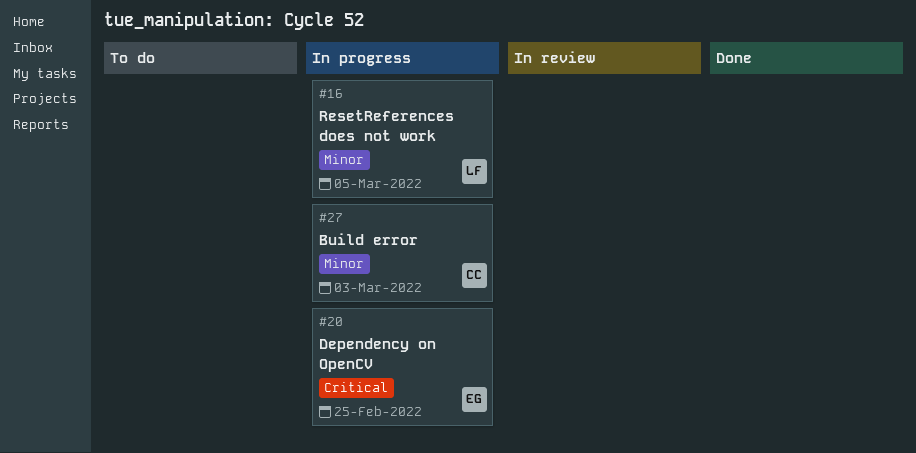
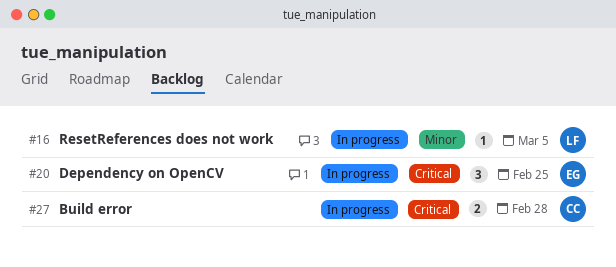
#27, priority: Minor -> Critical
#27, due: Mar 3 -> Feb 28

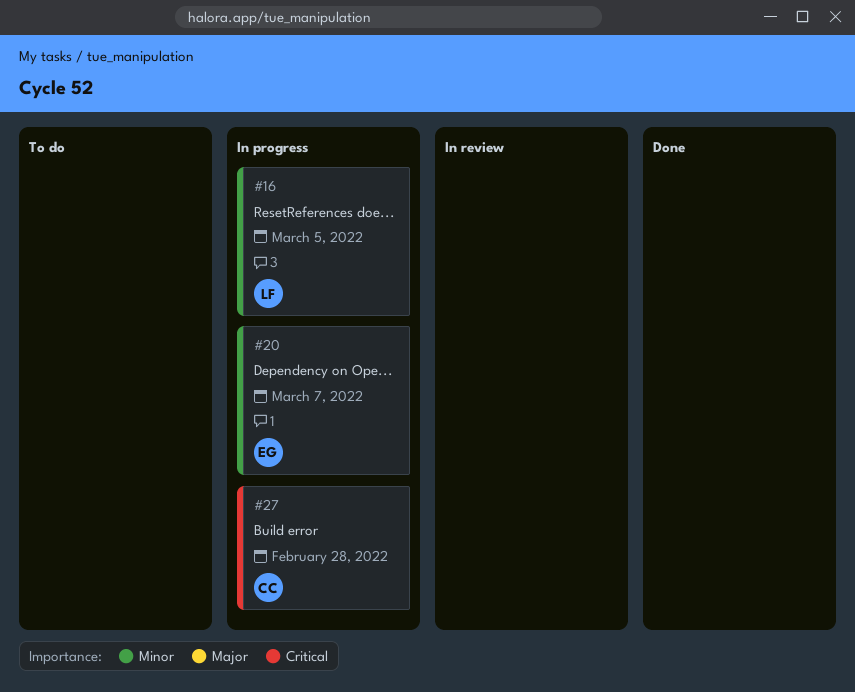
#20, priority: Critical -> Minor
#20, due: Feb 25 -> Mar 7

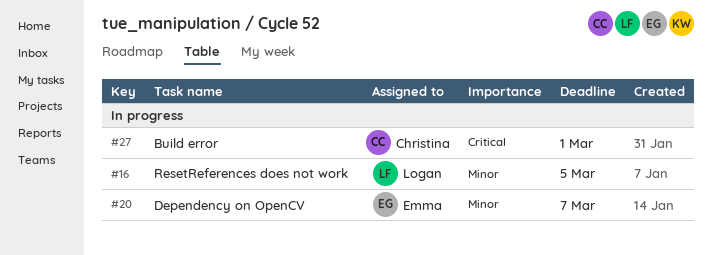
#27, due: Feb 28 -> Mar 1

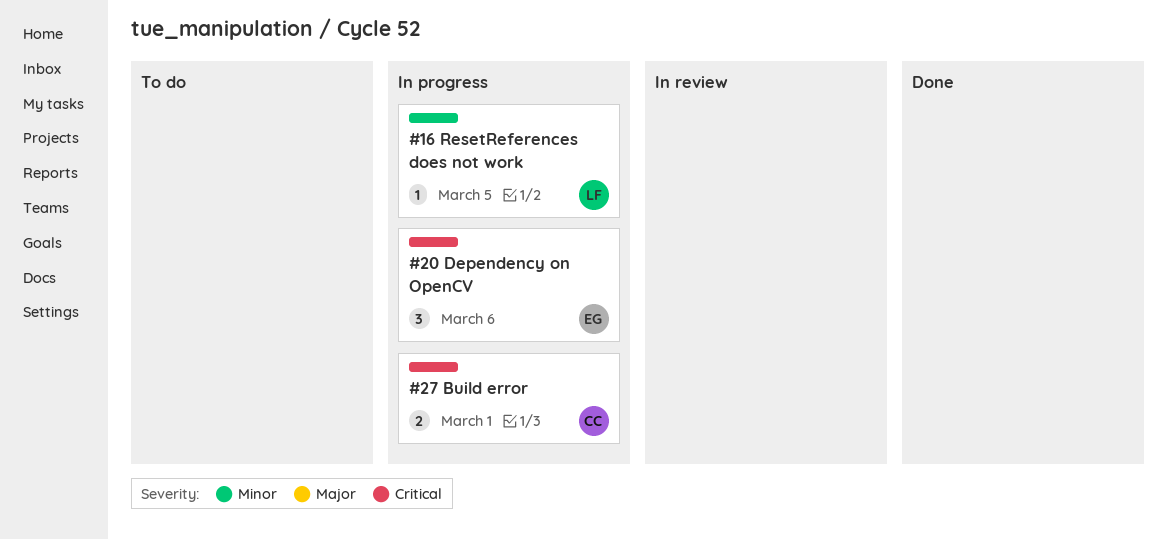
#20, priority: Minor -> Critical
#20, due: Mar 7 -> Mar 6

